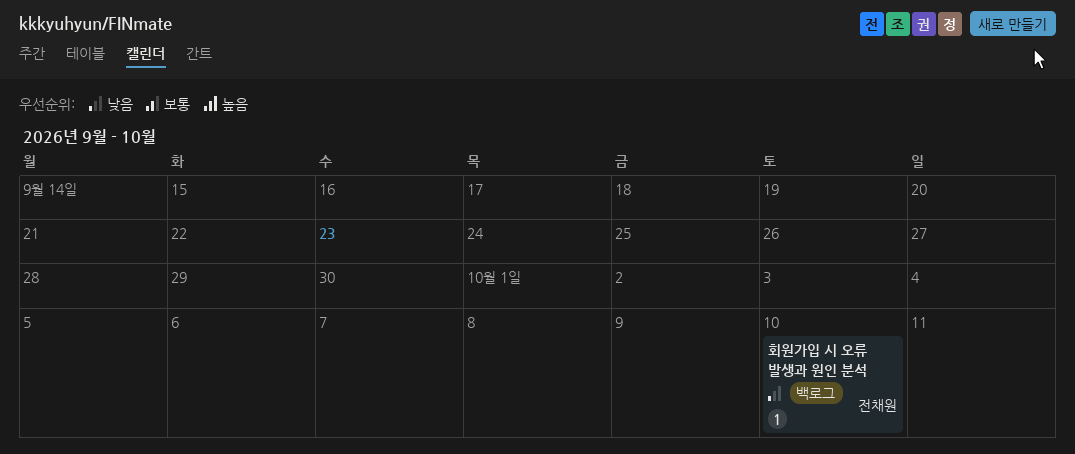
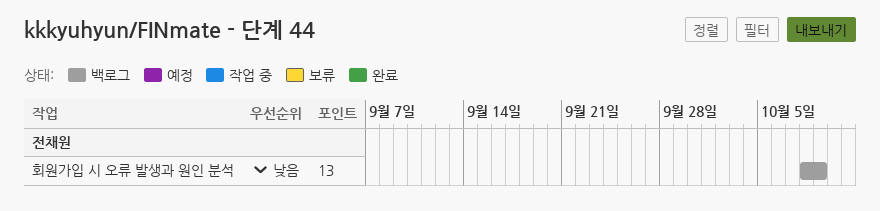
회원가입 시 오류 발생과 원인 분석, estimate: 1 -> 13
회원가입 시 오류 발생과 원인 분석, due: Oct 10 -> Oct 9

